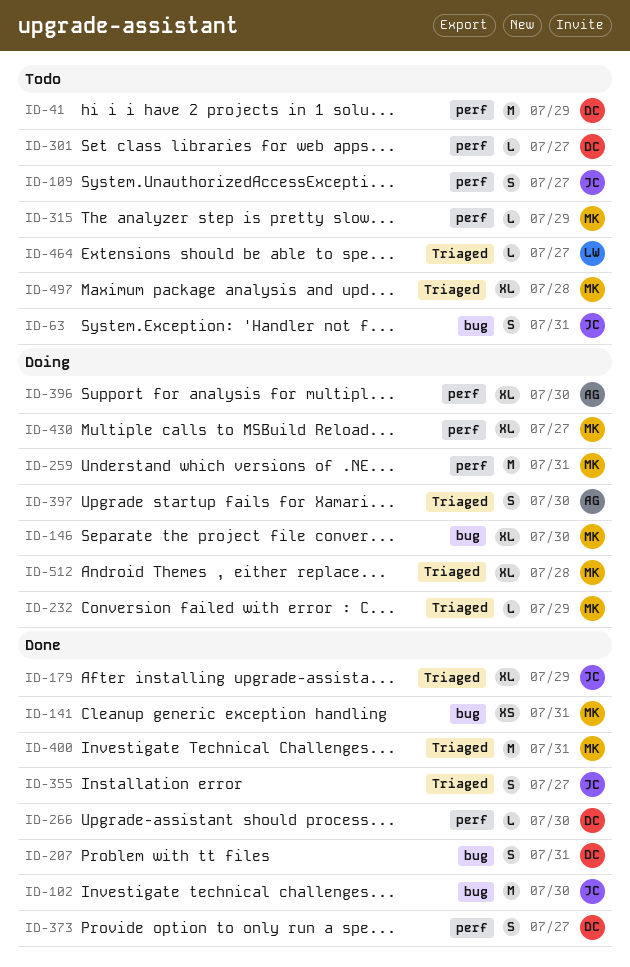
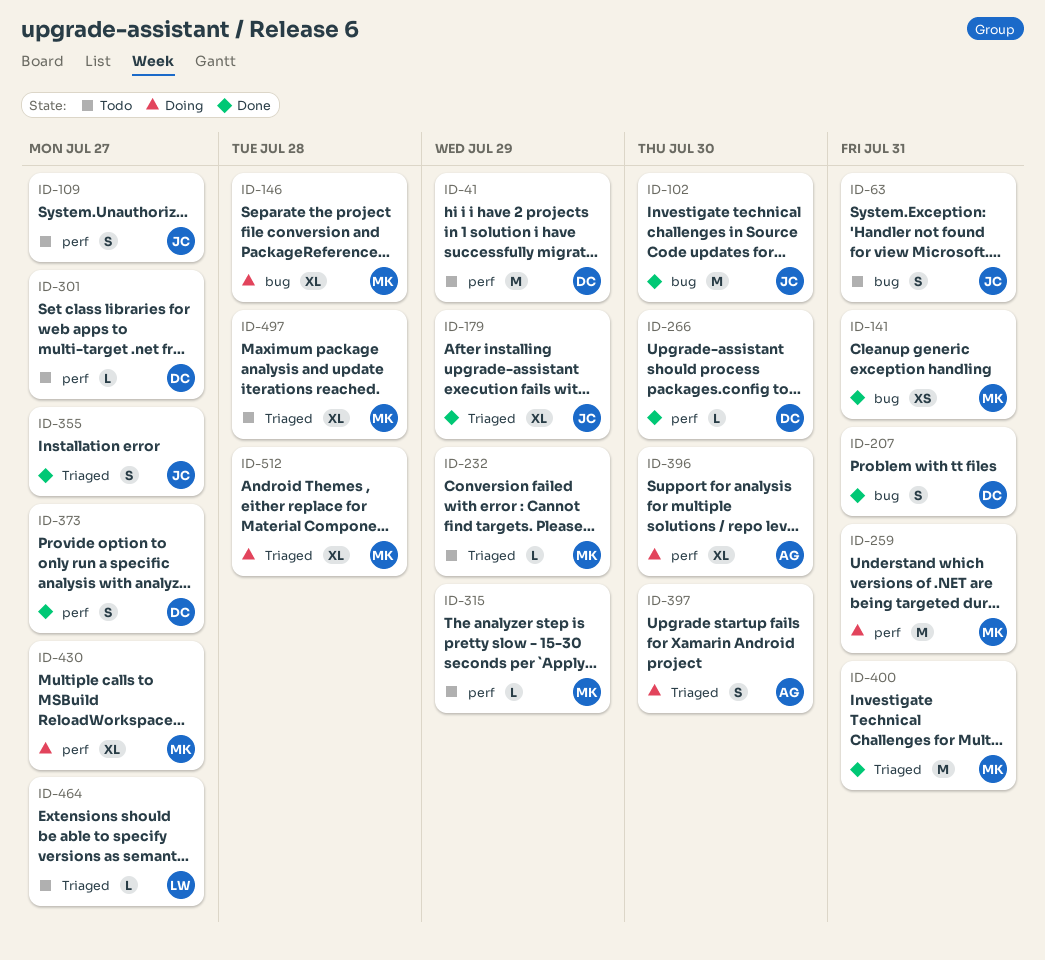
ID-146, due: Jul 30 -> Jul 28
ID-232, status: Doing -> Todo

